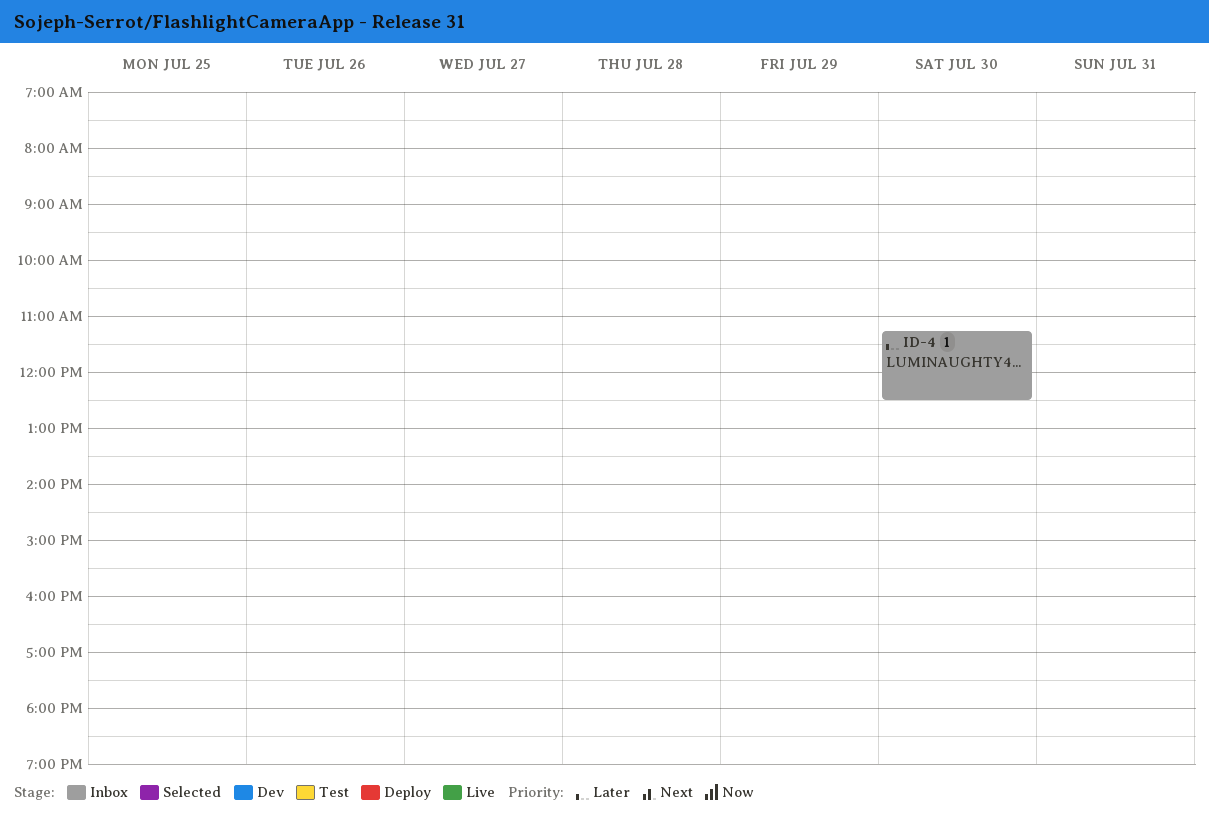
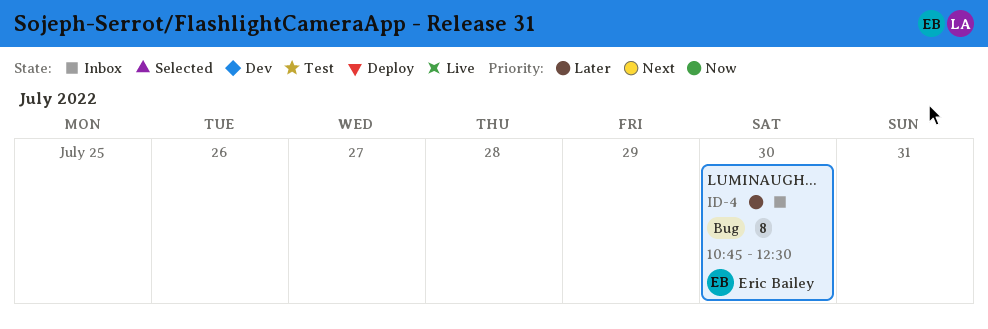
ID-4, estimate: 1 -> 8
ID-4, begins: 11:15 -> 10:45

